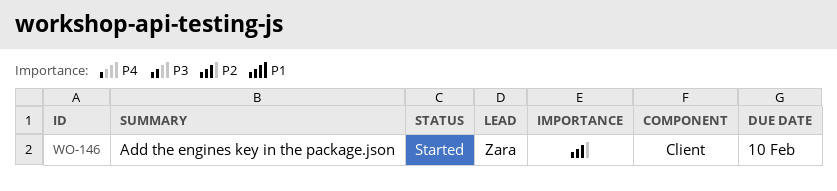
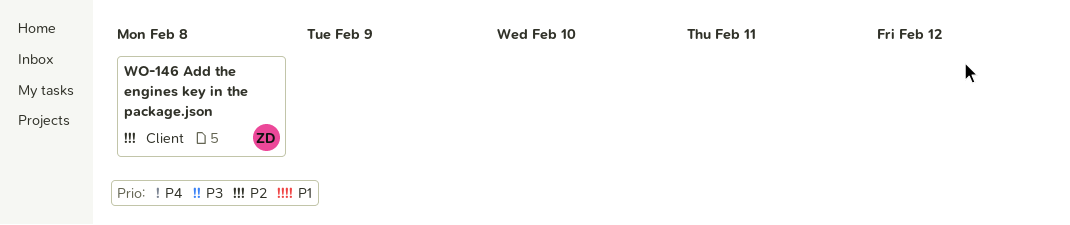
WO-146, due: Feb 10 -> Feb 8

